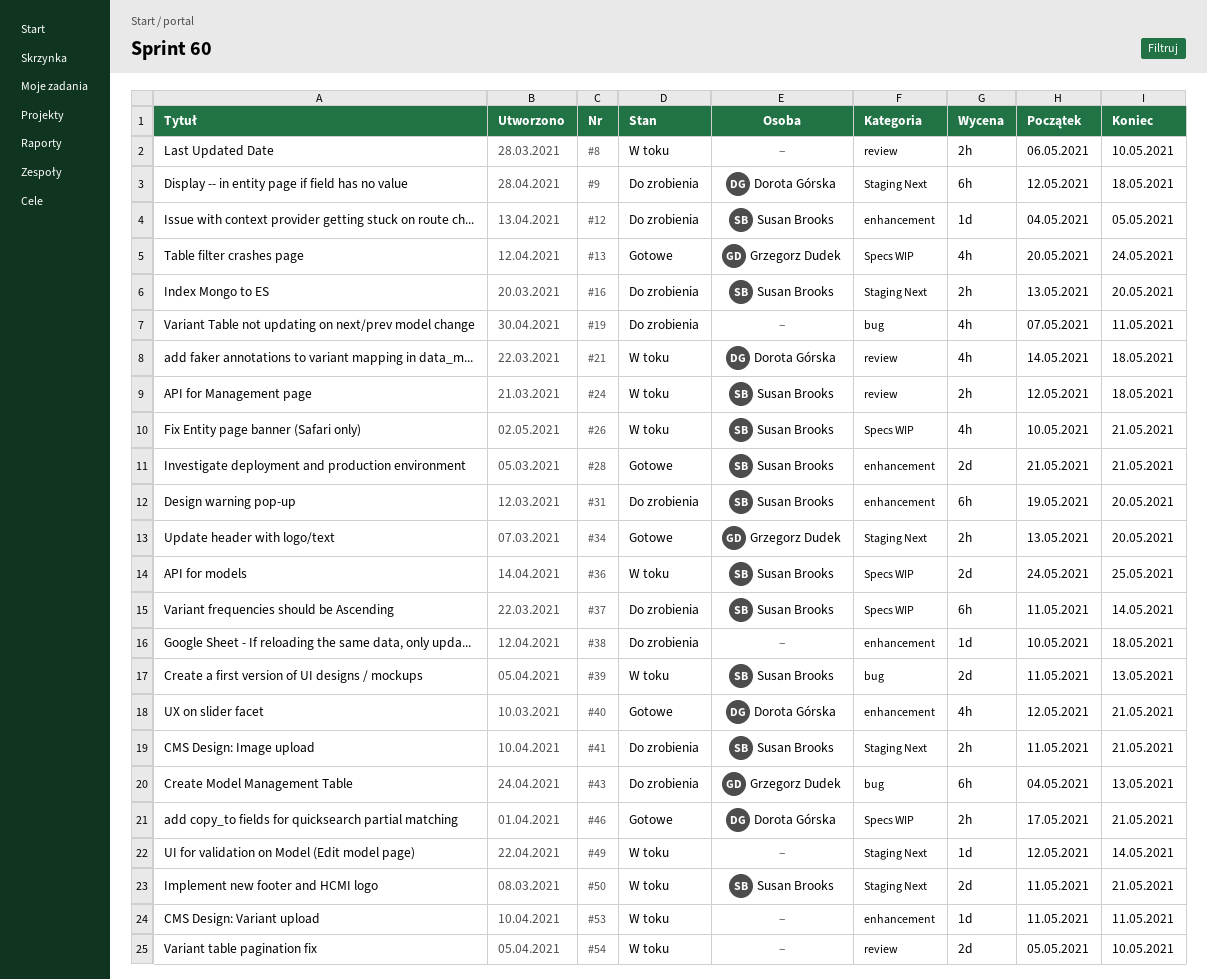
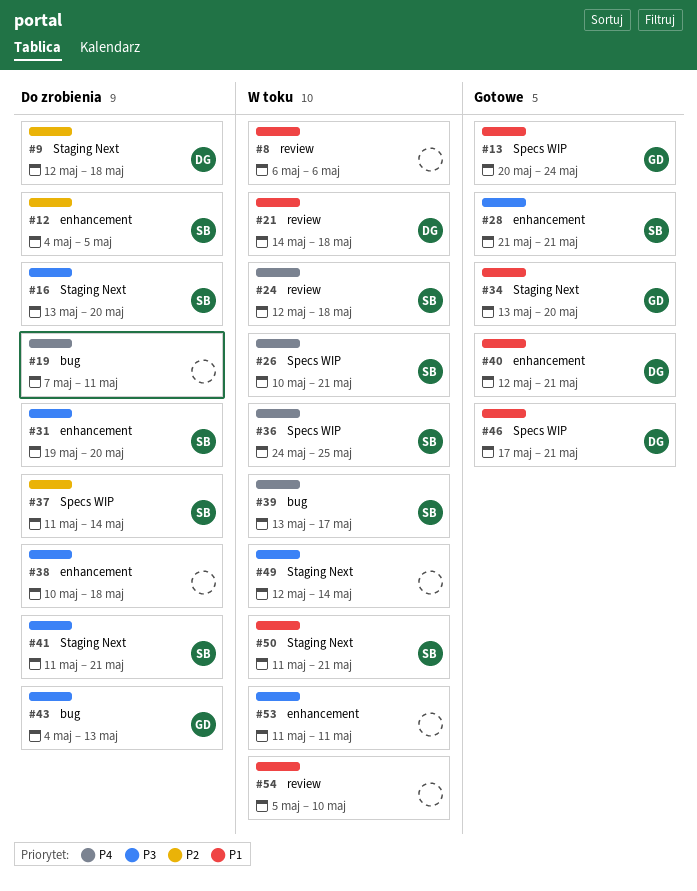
#8, due: May 10 -> May 6
#39, start: May 11 -> May 13
#39, due: May 13 -> May 17

